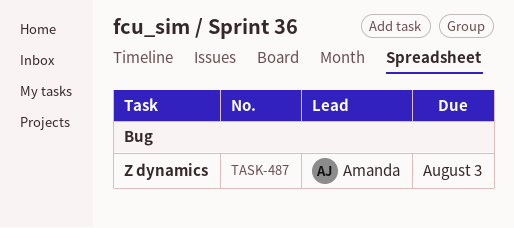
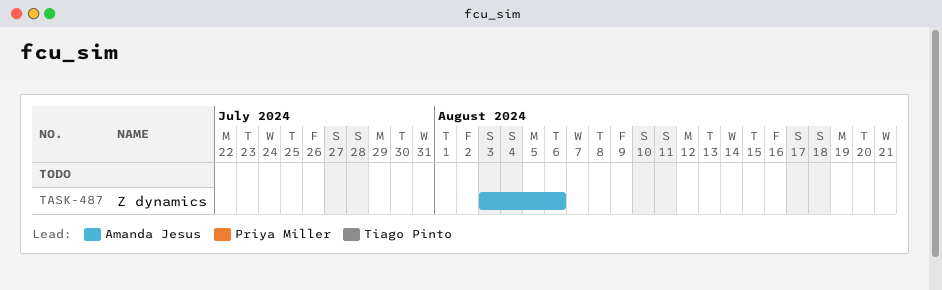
TASK-487, due: Aug 3 -> Aug 6

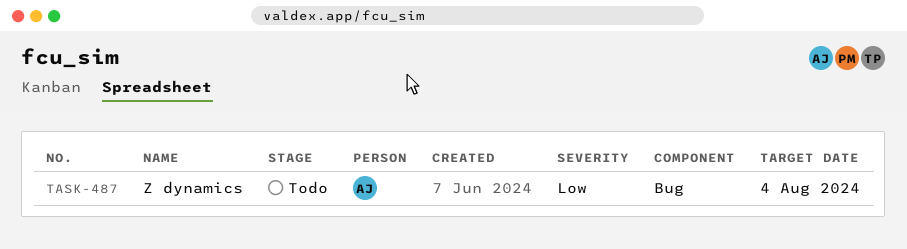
TASK-487, due: Aug 6 -> Aug 4

